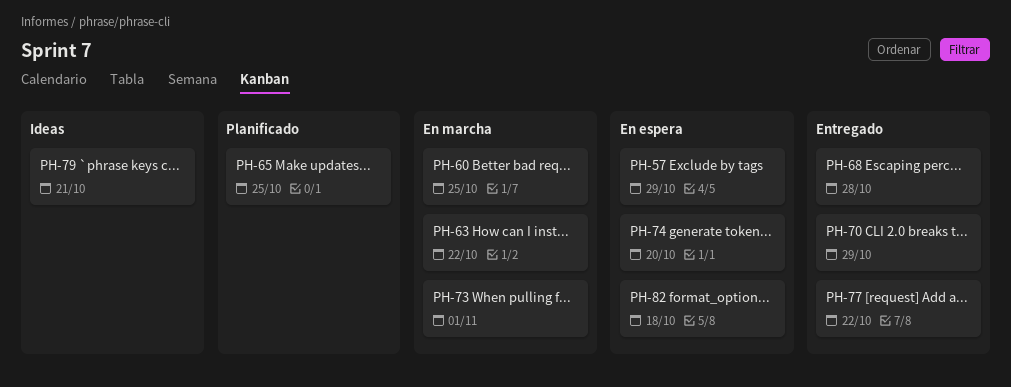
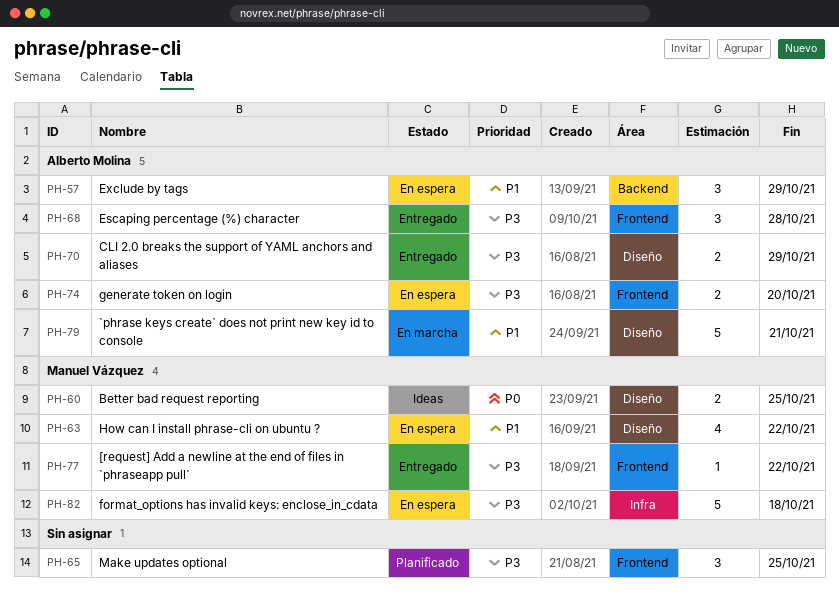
PH-60, status: En marcha -> Ideas
PH-63, status: En marcha -> En espera
PH-73: present -> none
PH-79, status: Ideas -> En marcha

